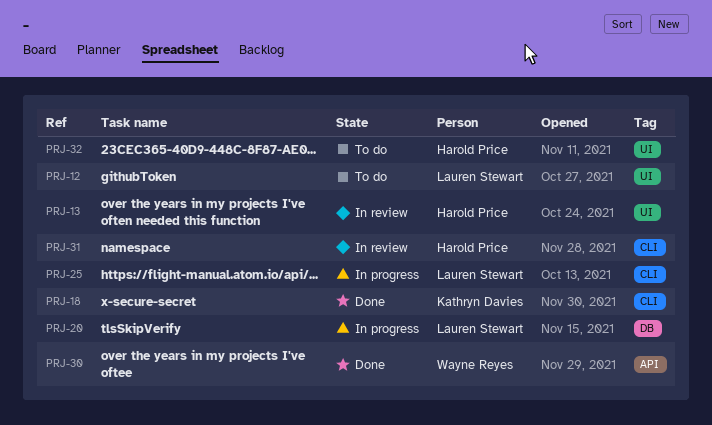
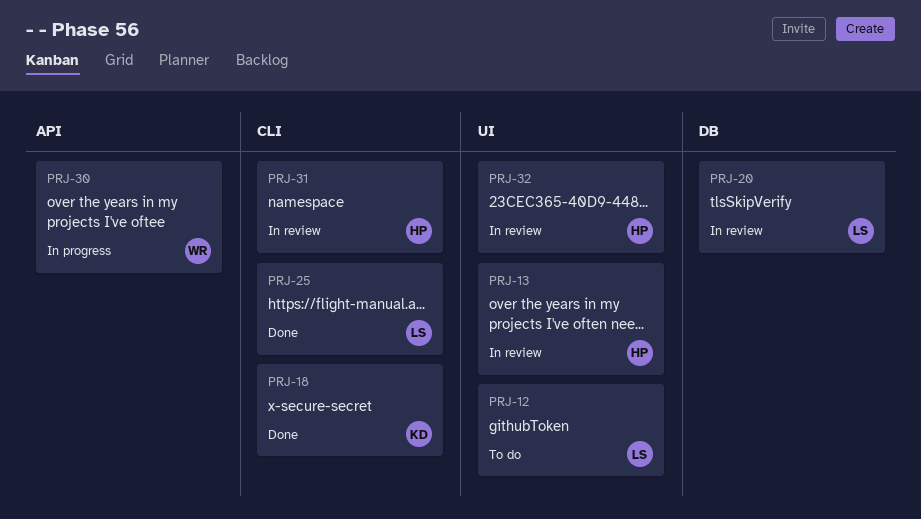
PRJ-20, status: In progress -> In review
PRJ-25, status: In progress -> Done
PRJ-30, status: Done -> In progress
PRJ-32, status: To do -> In review

